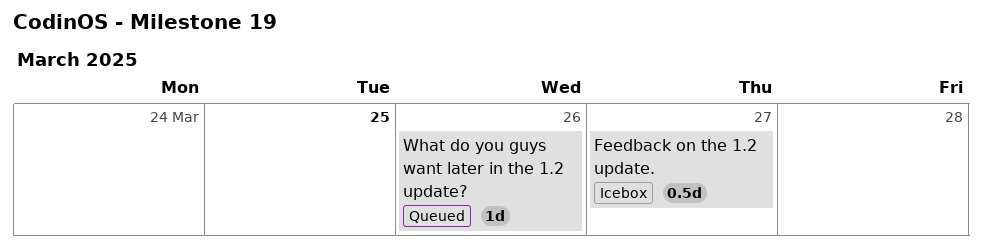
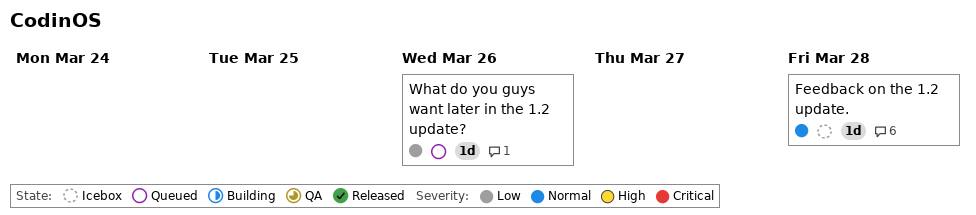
Feedback on the 1.2 update., estimate: 0.5d -> 1d
Feedback on the 1.2 update., due: Mar 27 -> Mar 28

